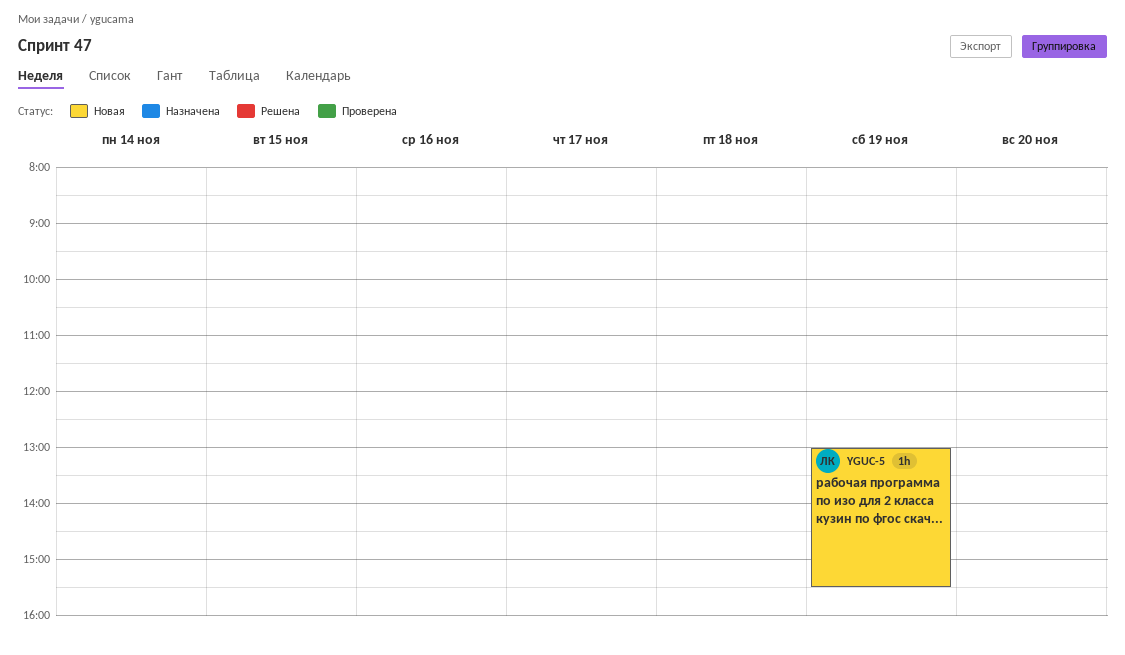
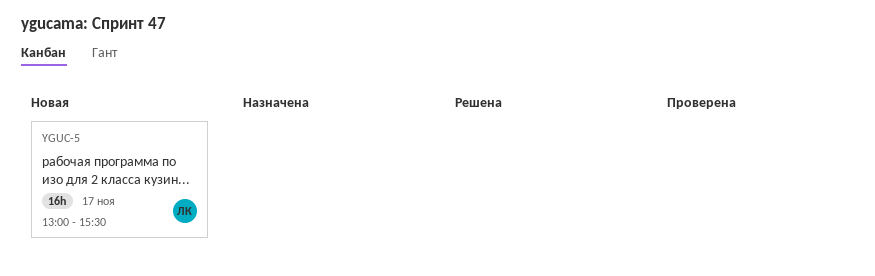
YGUC-5, estimate: 1h -> 16h
YGUC-5, day: Nov 19 -> Nov 17

